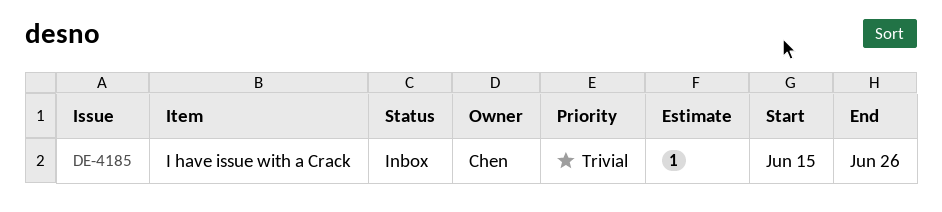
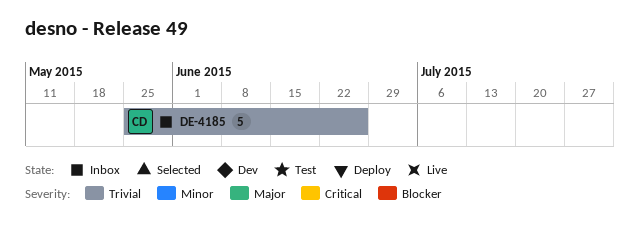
DE-4185, estimate: 1 -> 5
DE-4185, start: Jun 15 -> May 25

